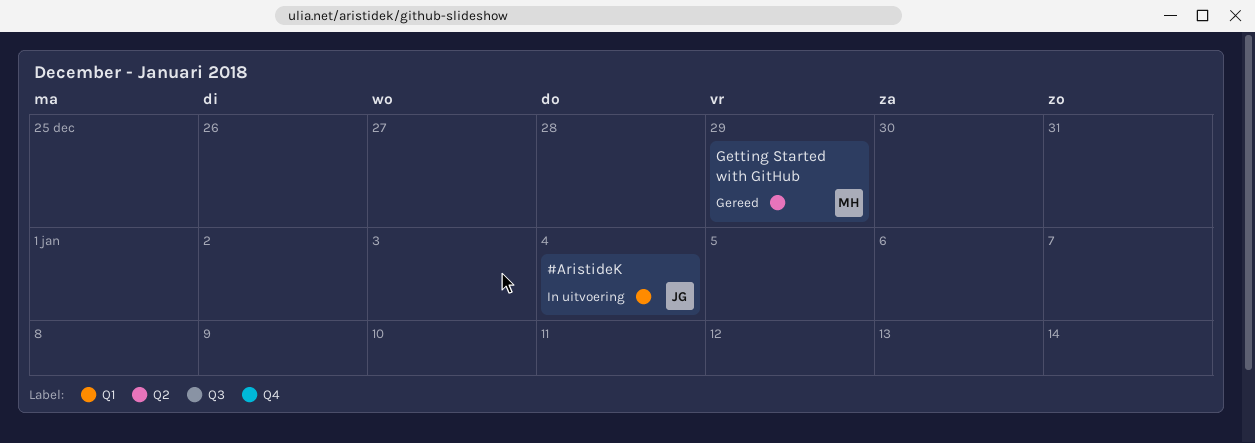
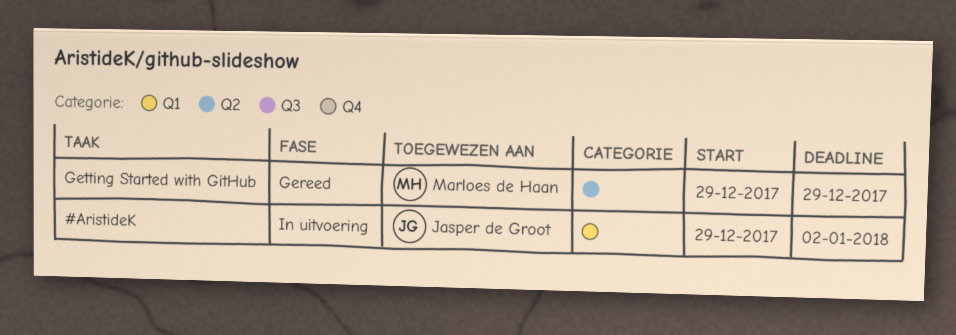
#AristideK, due: Jan 4 -> Jan 2

